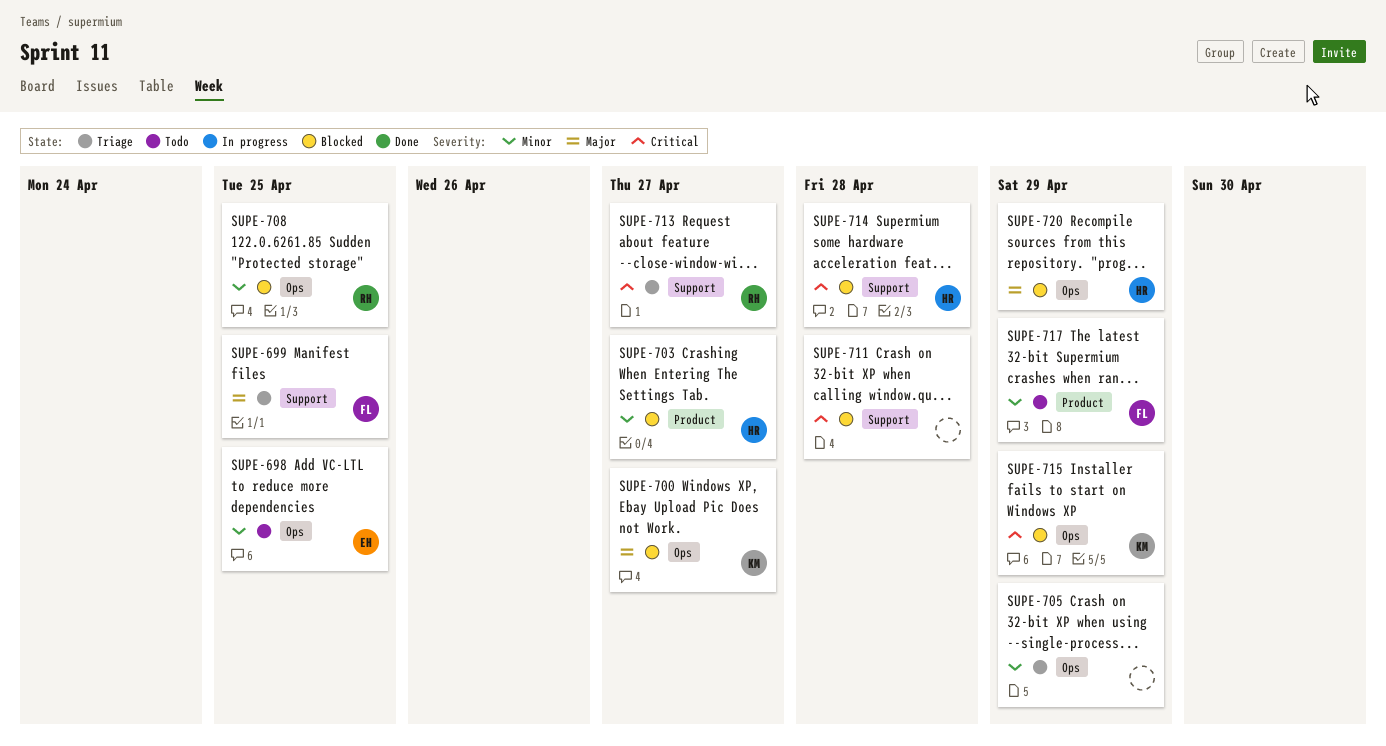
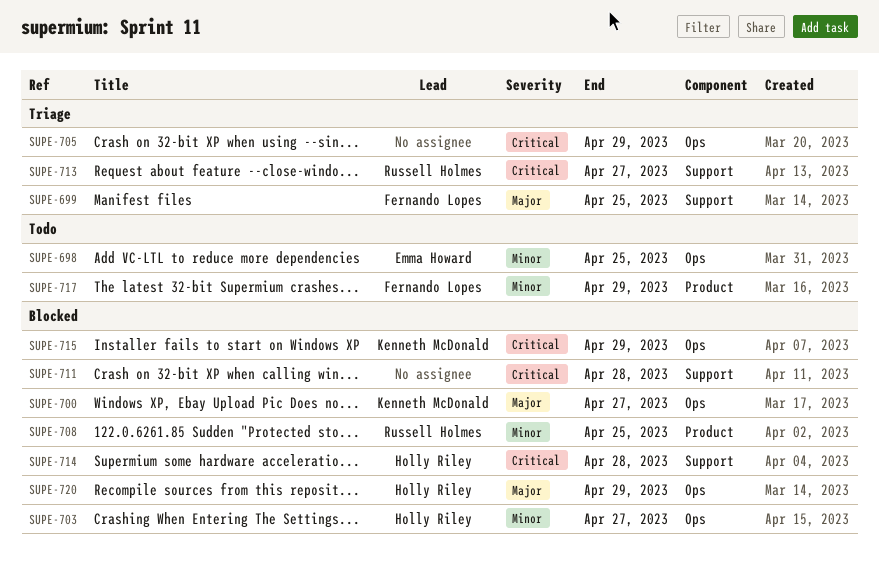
SUPE-703, label: Product -> Ops
SUPE-705, priority: Minor -> Critical
SUPE-708, label: Ops -> Product

